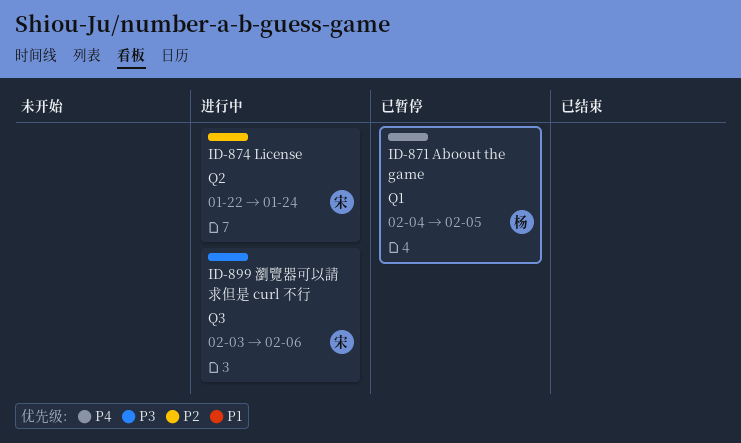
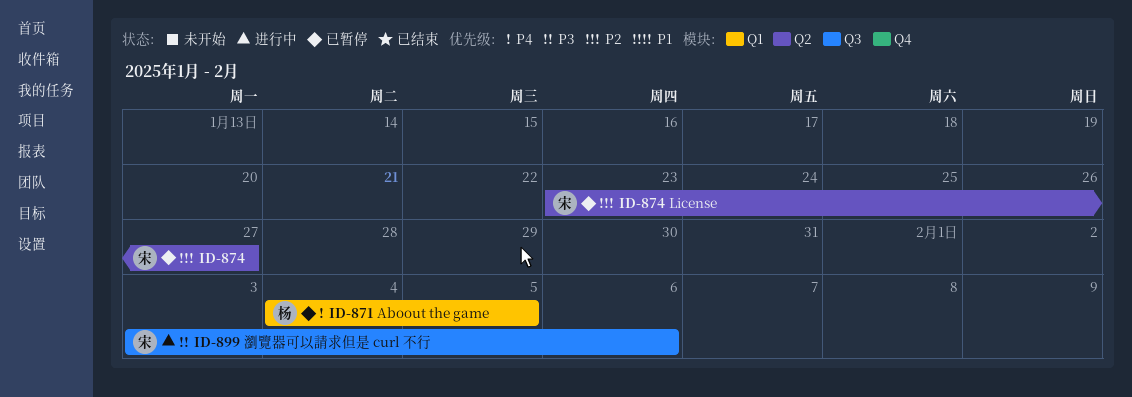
ID-874, status: 进行中 -> 已暂停
ID-874, start: Jan 22 -> Jan 23
ID-874, due: Jan 24 -> Jan 27

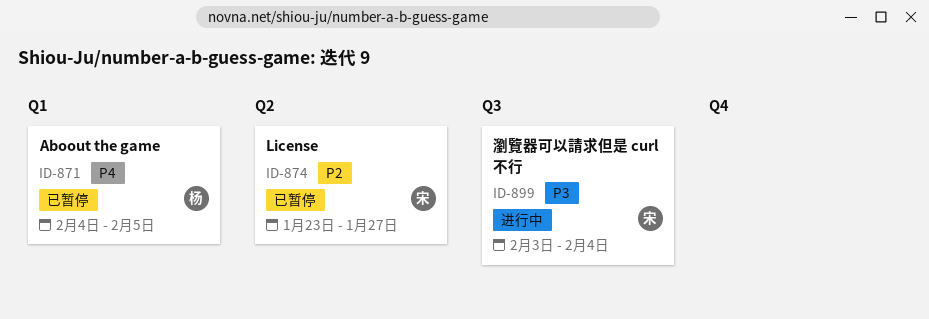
ID-899, due: Feb 6 -> Feb 4

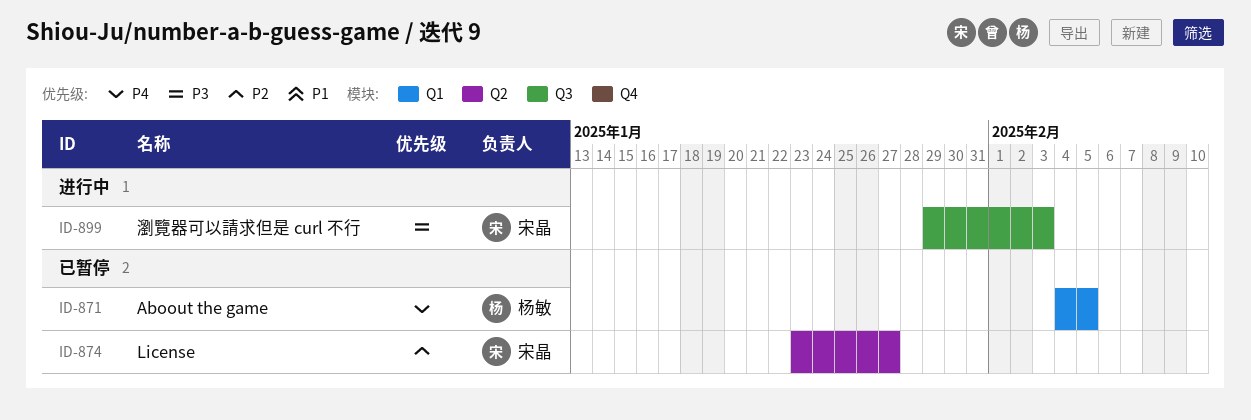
ID-899, start: Feb 3 -> Jan 29
ID-899, due: Feb 4 -> Feb 3

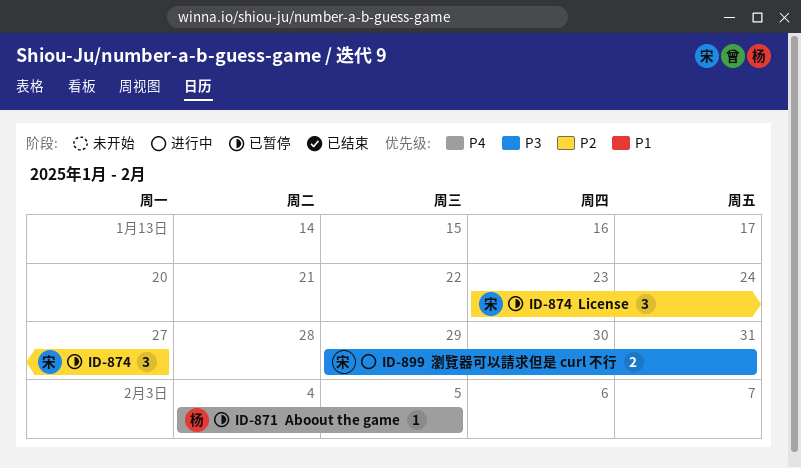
ID-899, due: Feb 3 -> Jan 31

